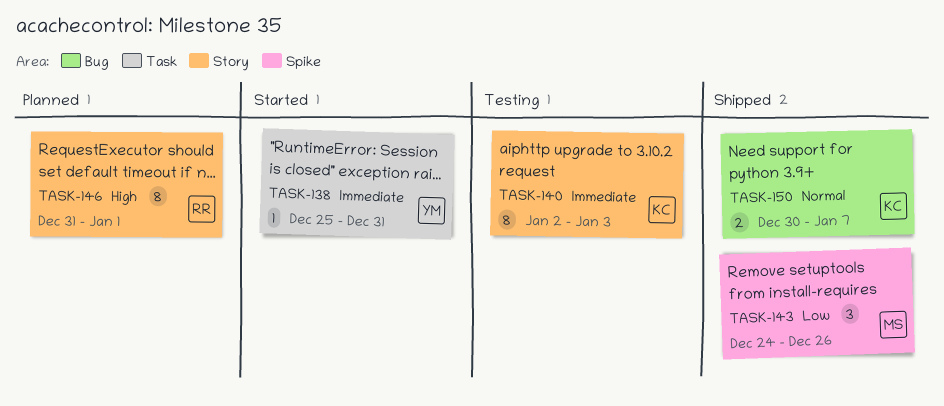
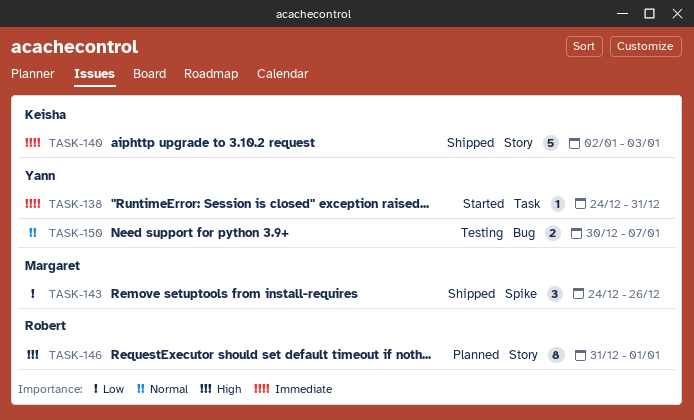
TASK-138, start: Dec 25 -> Dec 24
TASK-140, status: Testing -> Shipped
TASK-140, estimate: 8 -> 5
TASK-150, status: Shipped -> Testing
TASK-150, owner: Keisha -> Yann

